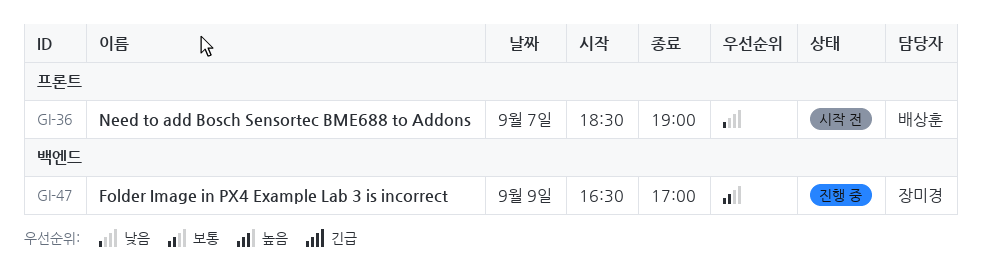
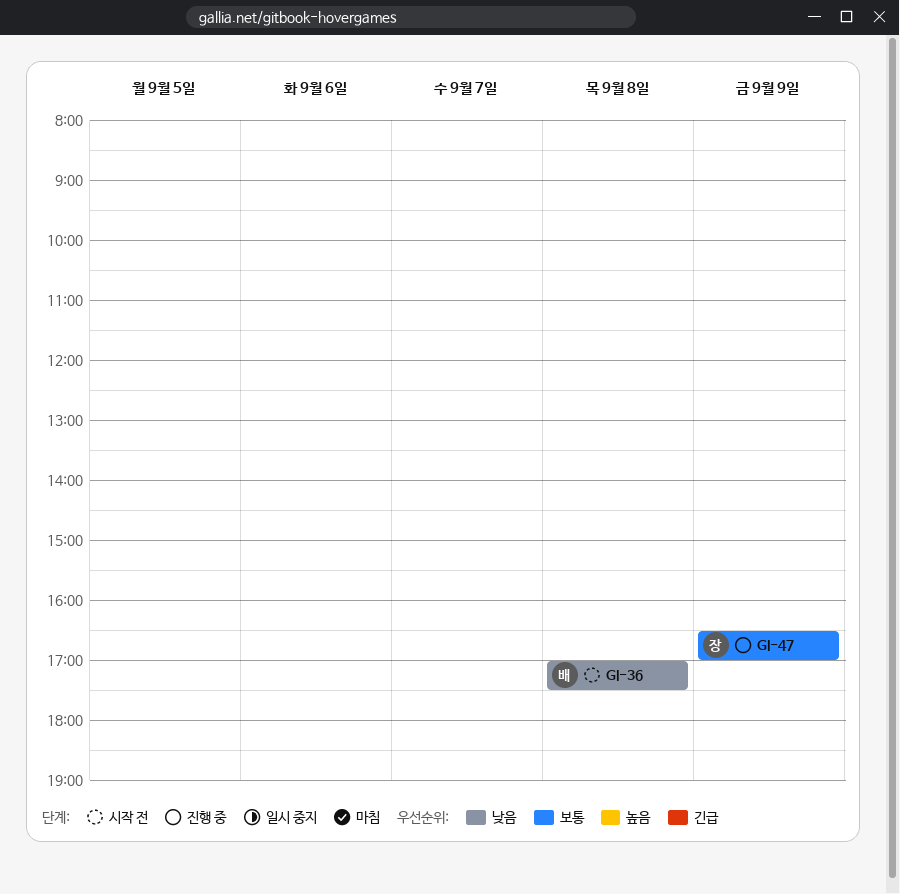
GI-36, day: Sep 7 -> Sep 8
GI-36, begins: 18:30 -> 17:00
GI-36, ends: 19:00 -> 17:30

